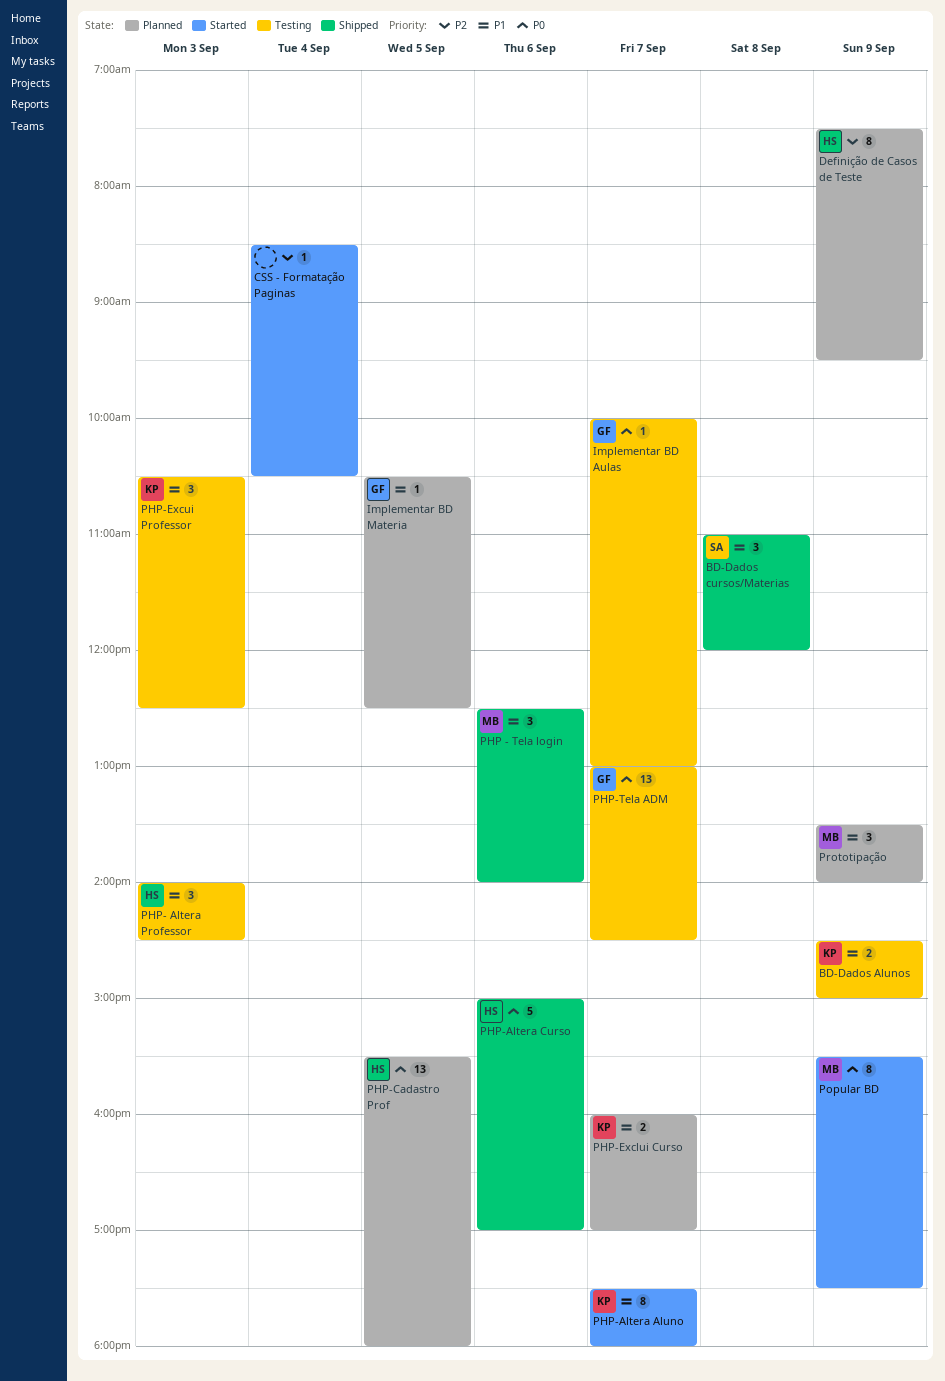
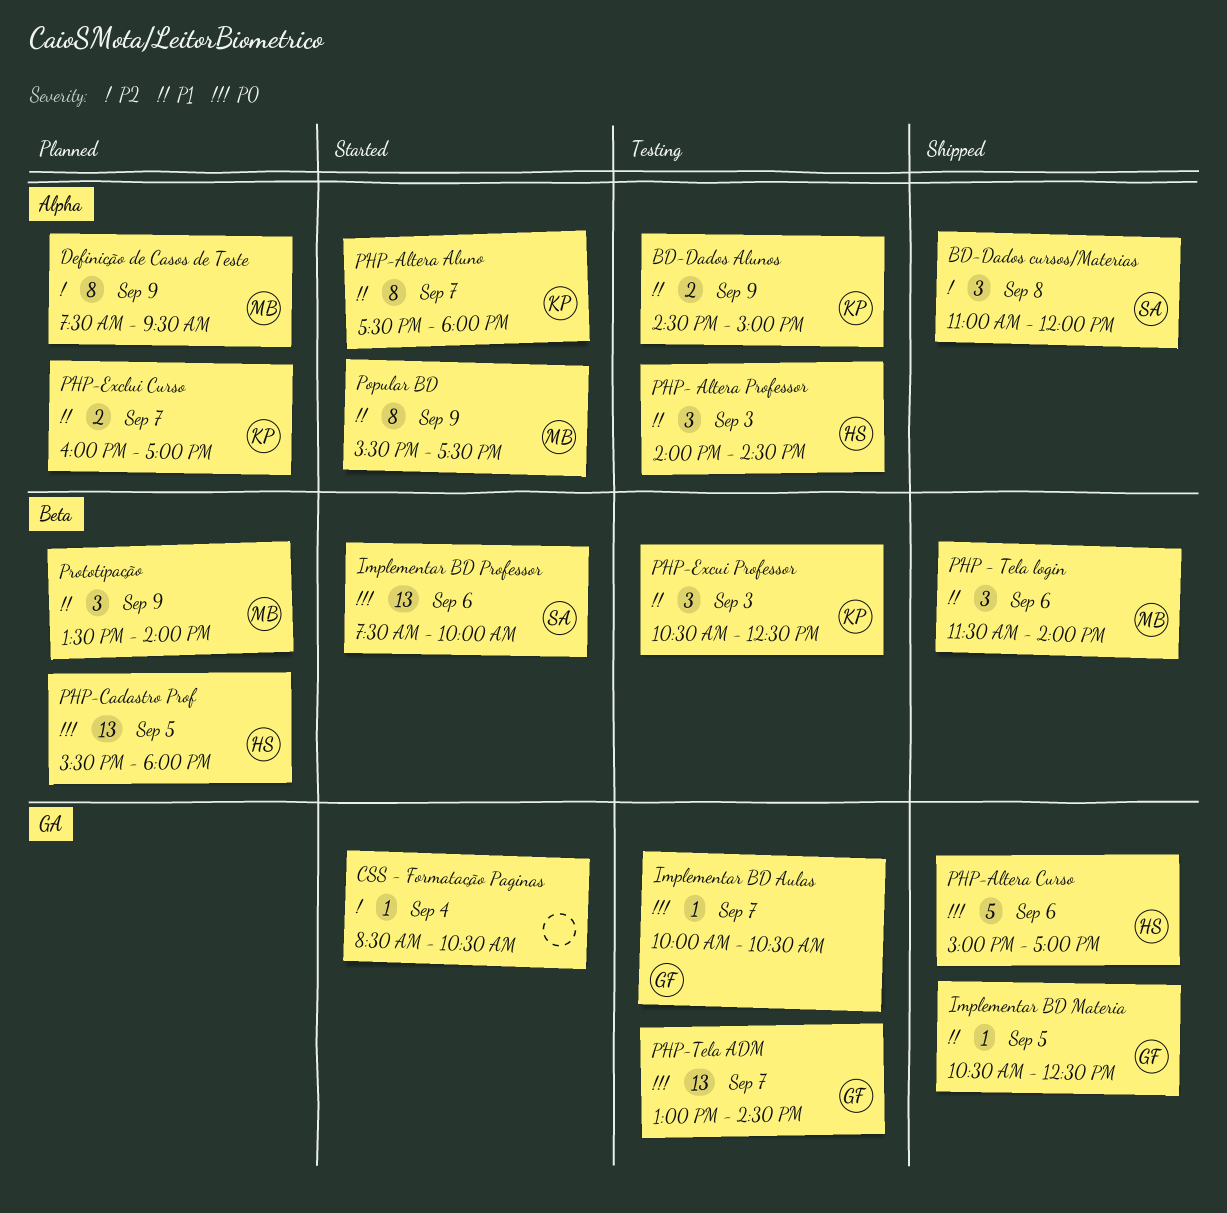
BD-Dados cursos/Materias, priority: P1 -> P2
Definição de Casos de Teste, owner: HS -> MB
Implementar BD Aulas, ends: 13:00 -> 10:30
Implementar BD Materia, status: Planned -> Shipped
Implementar BD Professor: none -> present
PHP - Tela login, begins: 12:30 -> 11:30
Popular BD, priority: P0 -> P1

